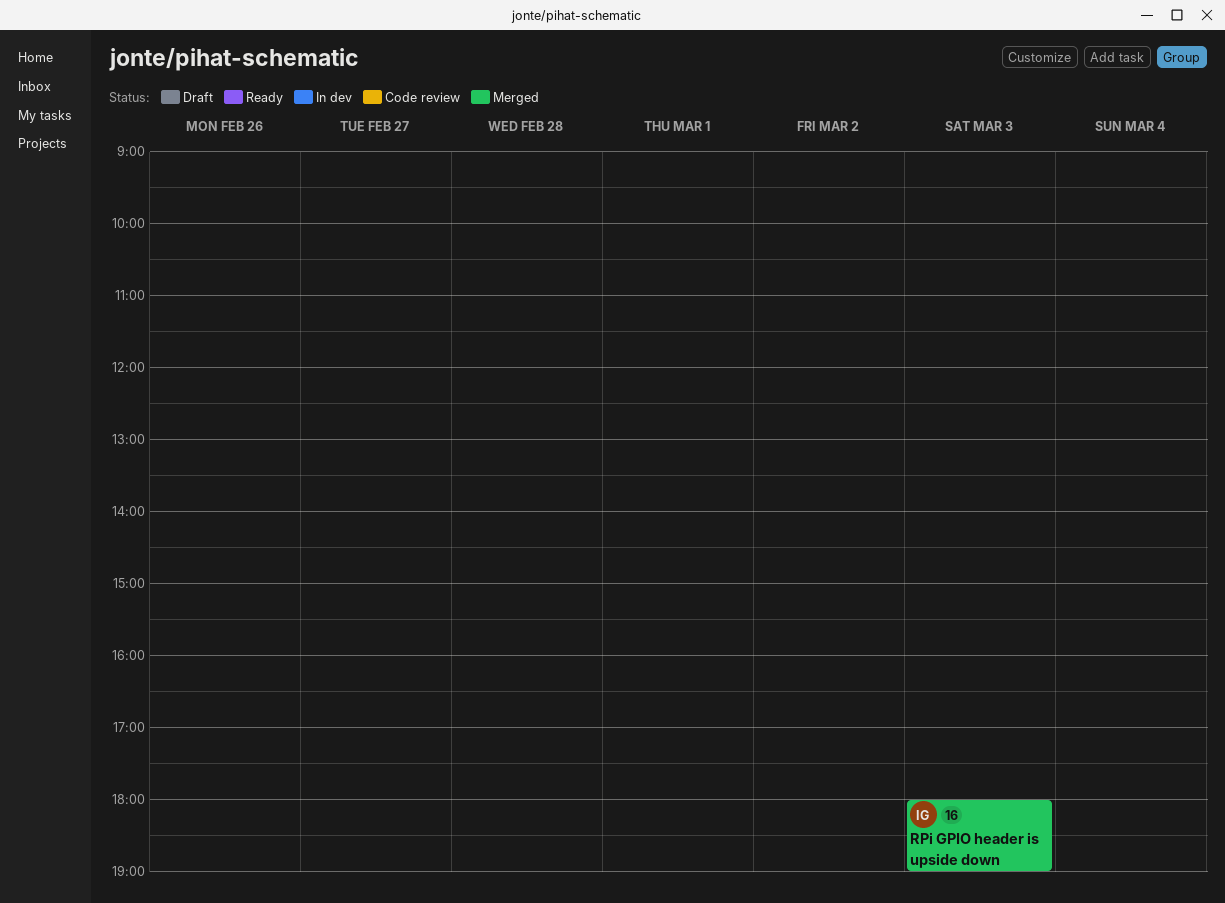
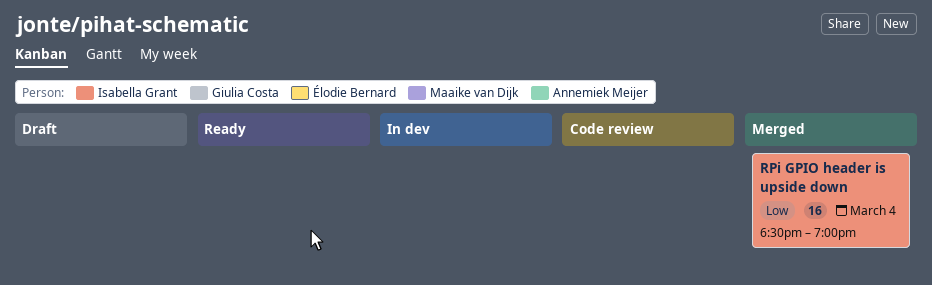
RPi GPIO header is upside down, day: Mar 3 -> Mar 4
RPi GPIO header is upside down, begins: 18:00 -> 18:30

